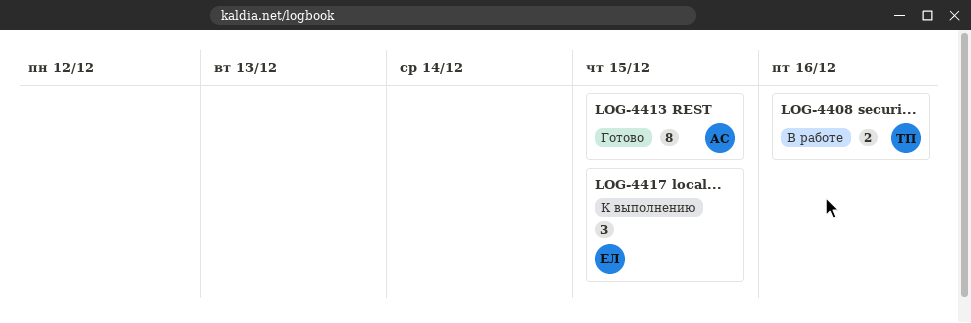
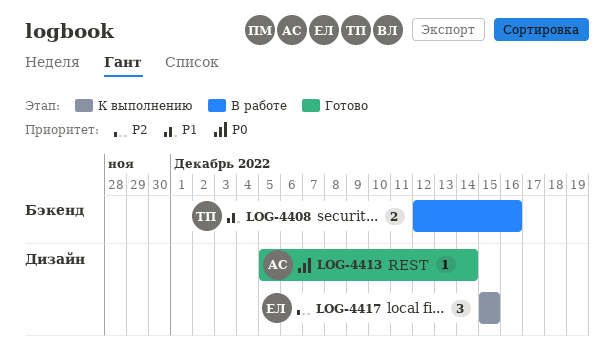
LOG-4413, estimate: 8 -> 1
LOG-4413, due: Dec 15 -> Dec 14

